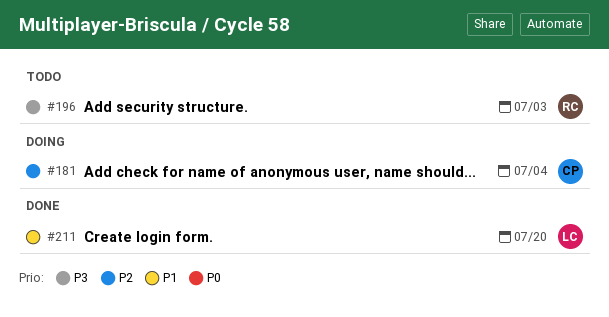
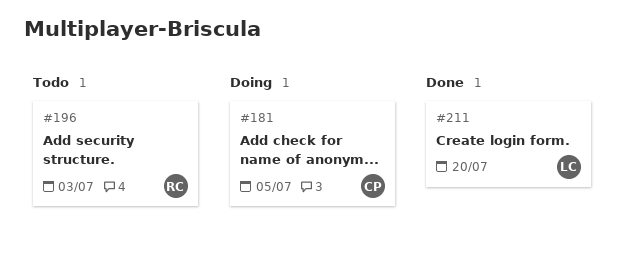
#181, due: Jul 4 -> Jul 5

